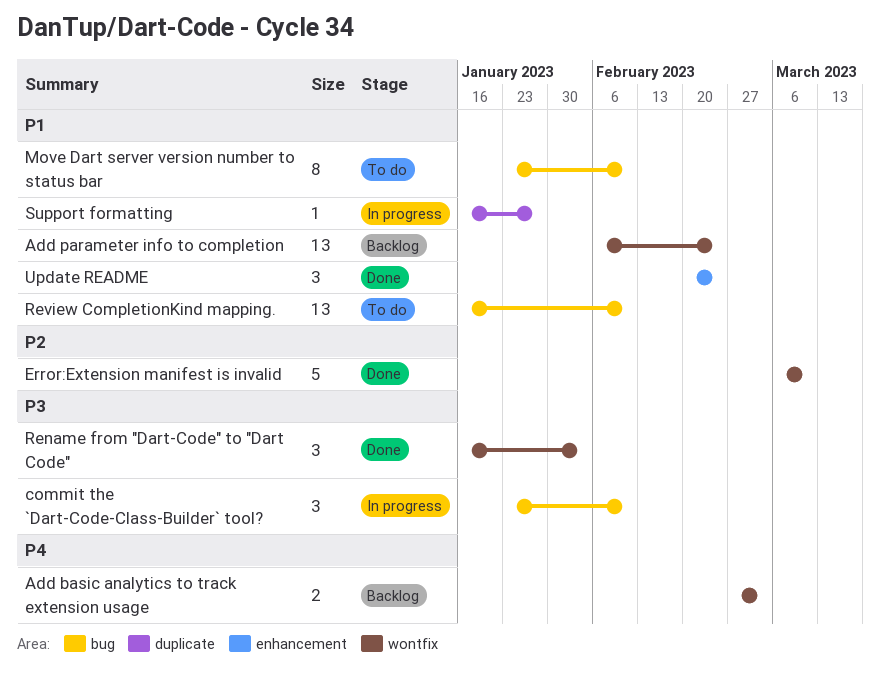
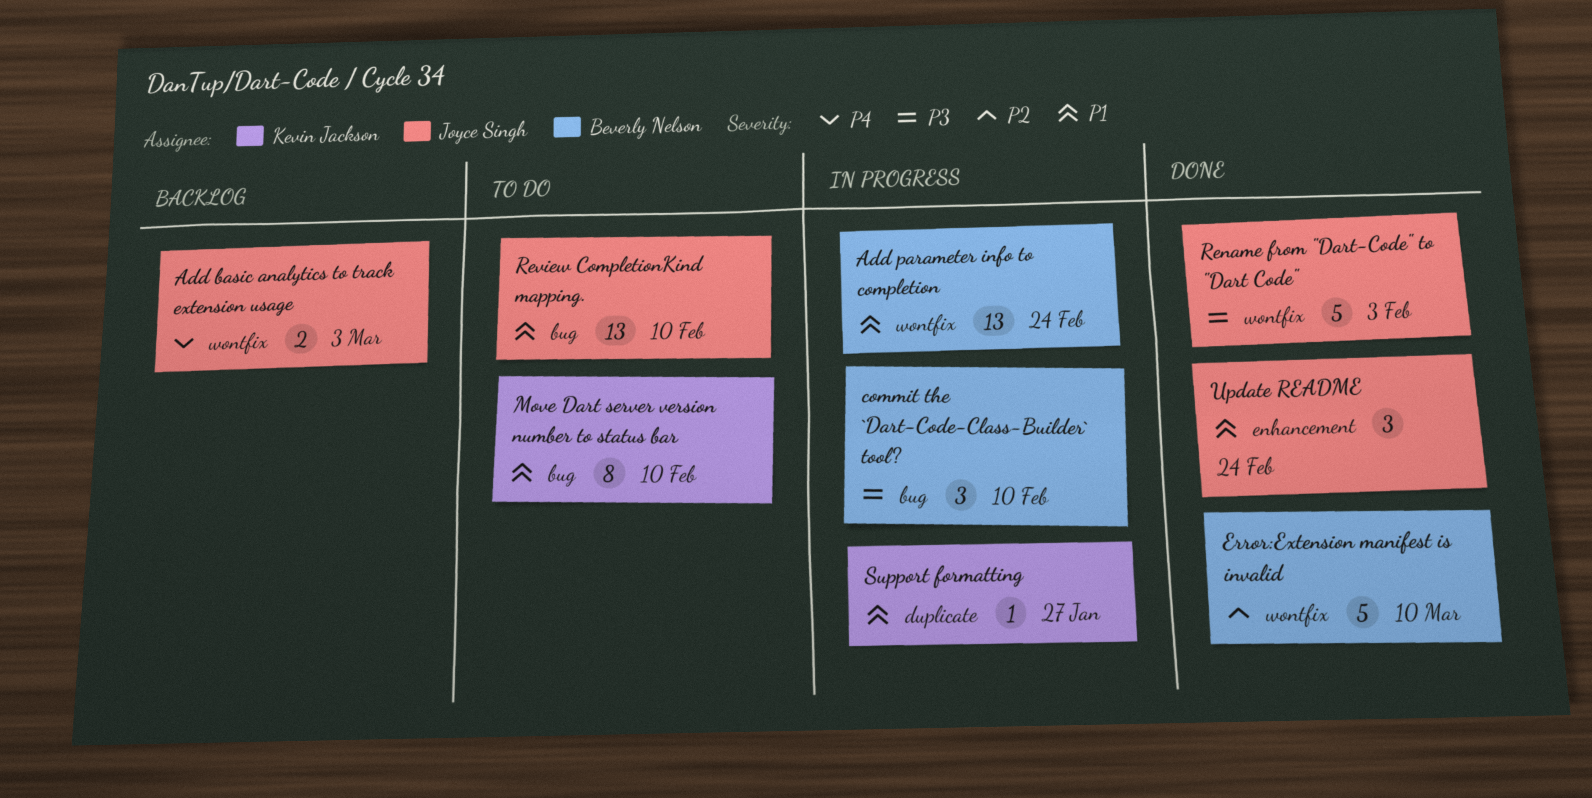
Add parameter info to completion, status: Backlog -> In progress
Rename from "Dart-Code" to "Dart Code", estimate: 3 -> 5

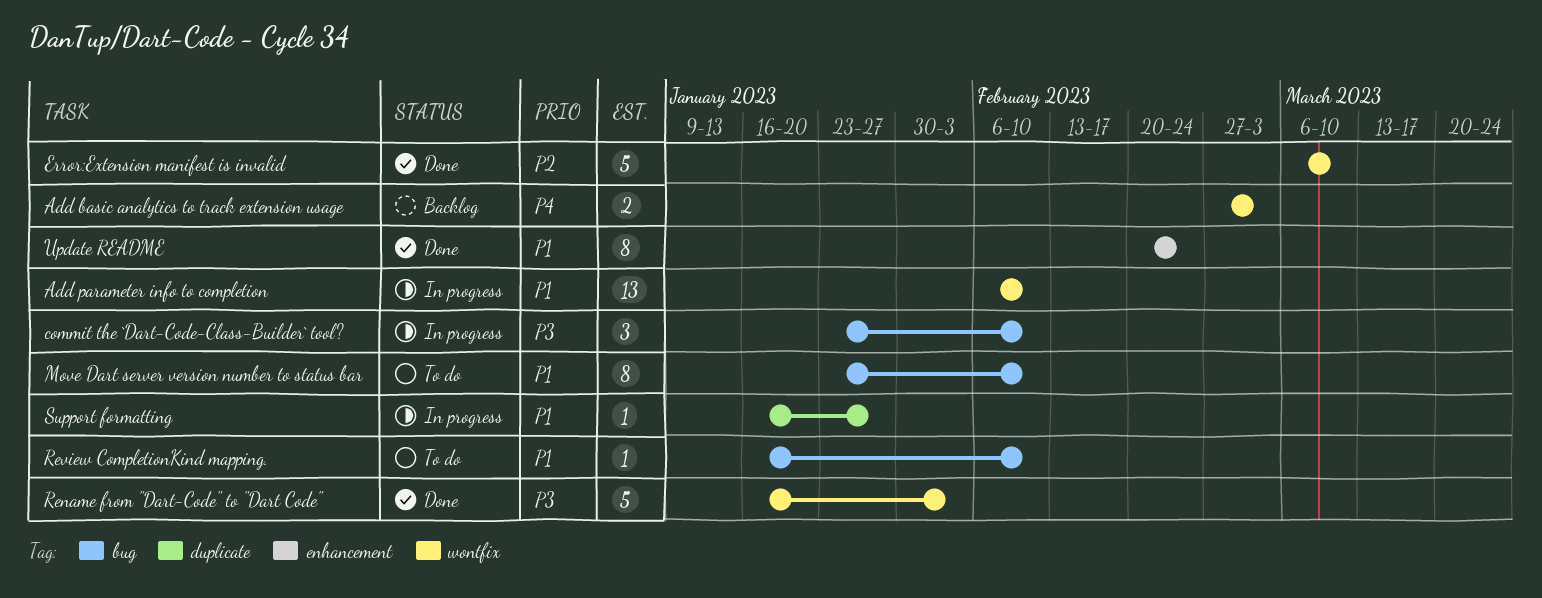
Add parameter info to completion, due: Feb 24 -> Feb 10
Review CompletionKind mapping., estimate: 13 -> 1
Update README, estimate: 3 -> 8

